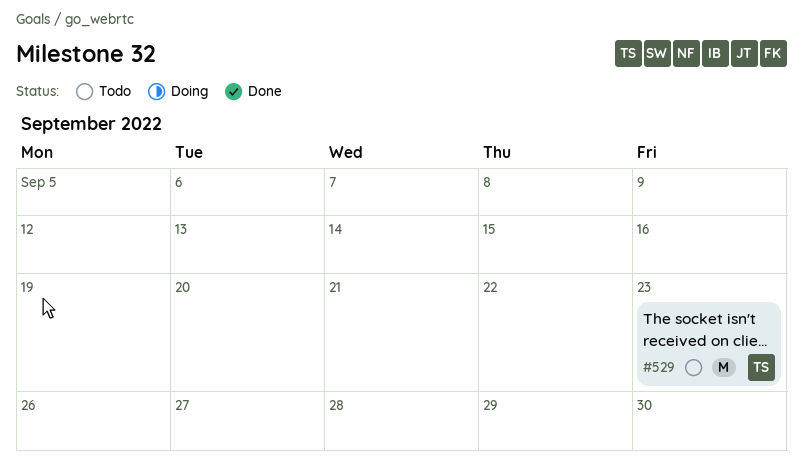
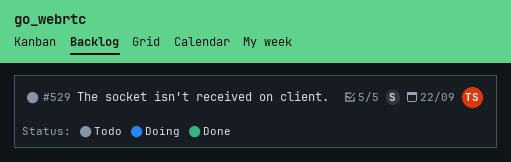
#529, estimate: M -> S
#529, due: Sep 23 -> Sep 22

